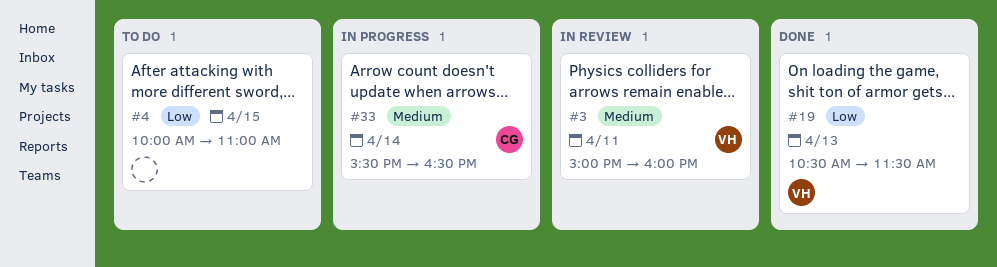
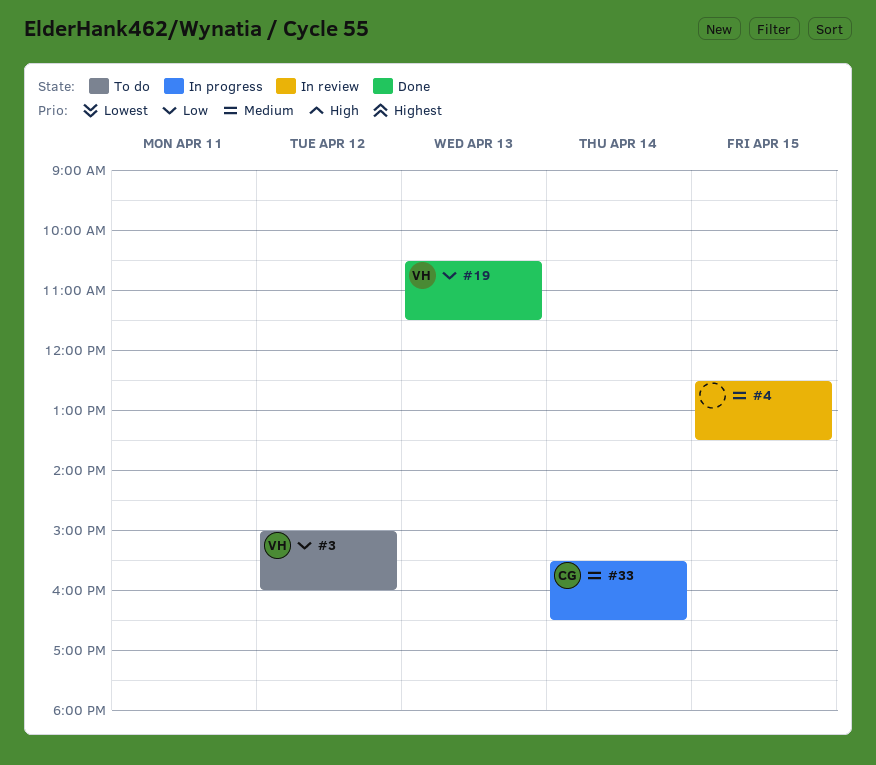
#3, status: In review -> To do
#3, priority: Medium -> Low
#3, day: Apr 11 -> Apr 12
#4, status: To do -> In review
#4, priority: Low -> Medium
#4, begins: 10:00 -> 12:30
#4, ends: 11:00 -> 13:30

